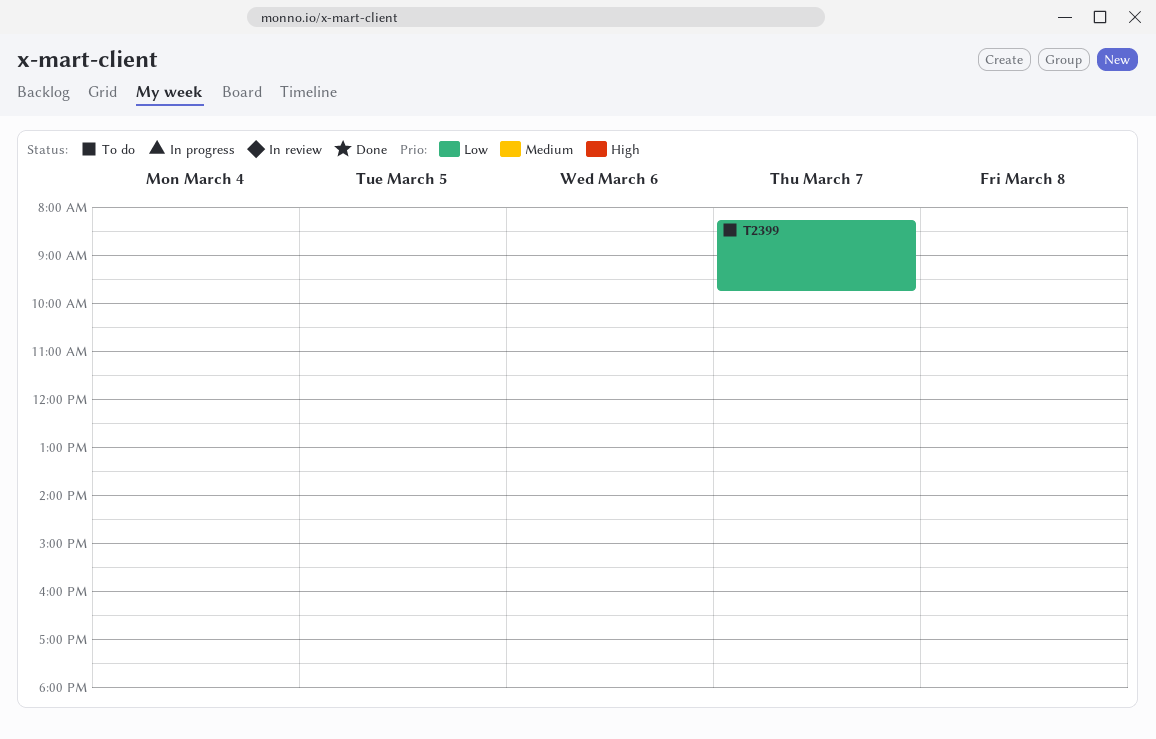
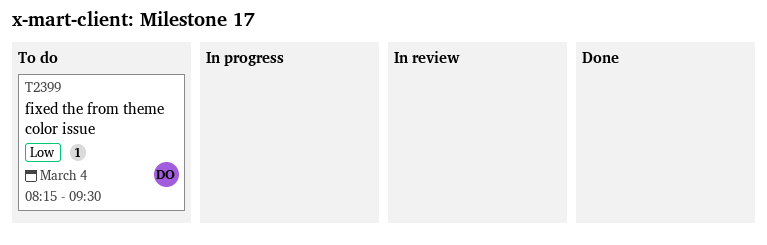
T2399, day: Mar 7 -> Mar 4
T2399, ends: 09:45 -> 09:30

